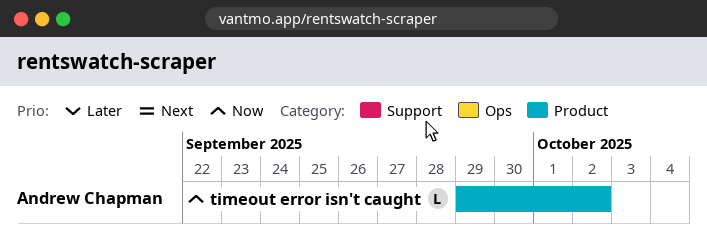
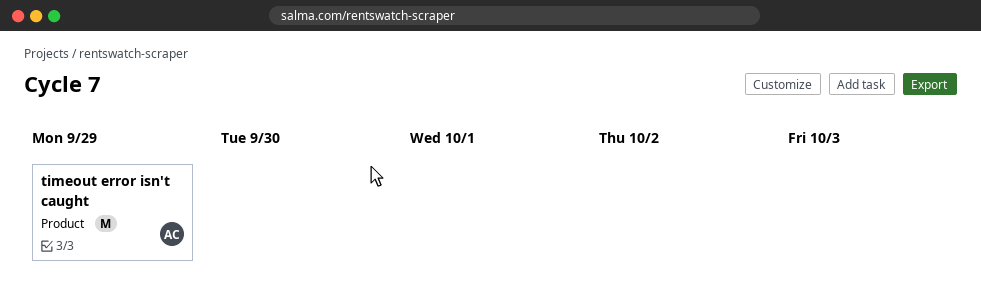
timeout error isn't caught, estimate: L -> M
timeout error isn't caught, due: Oct 2 -> Sep 29

